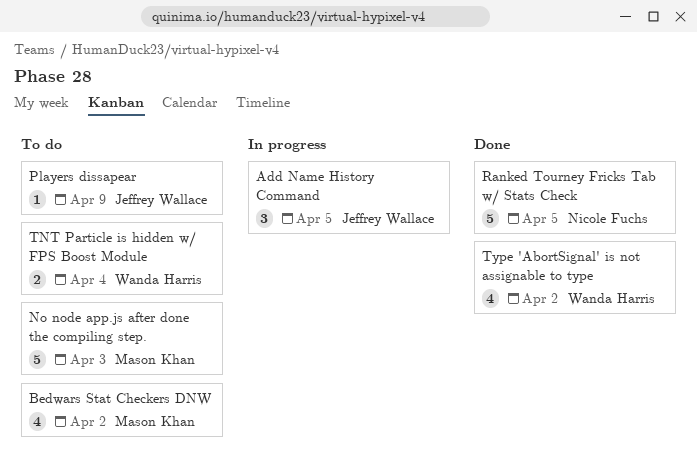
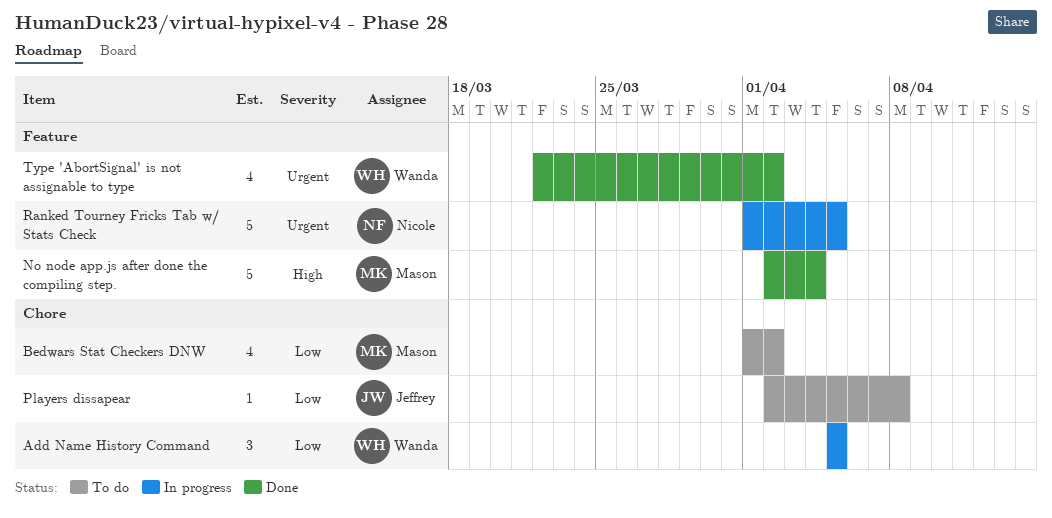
Add Name History Command, owner: Jeffrey Wallace -> Wanda Harris
No node app.js after done the compiling step., status: To do -> Done
No node app.js after done the compiling step., due: Apr 3 -> Apr 4
Players dissapear, due: Apr 9 -> Apr 8
Ranked Tourney Fricks Tab w/ Stats Check, status: Done -> In progress
TNT Particle is hidden w/ FPS Boost Module: present -> none

